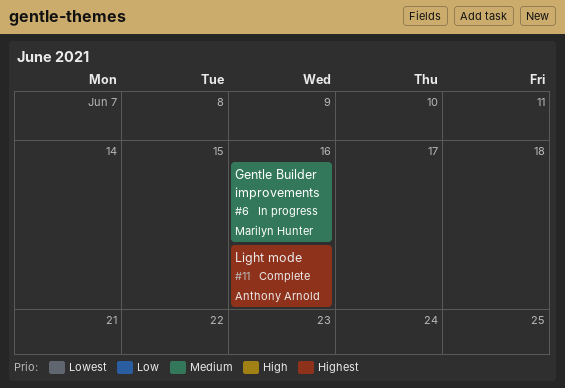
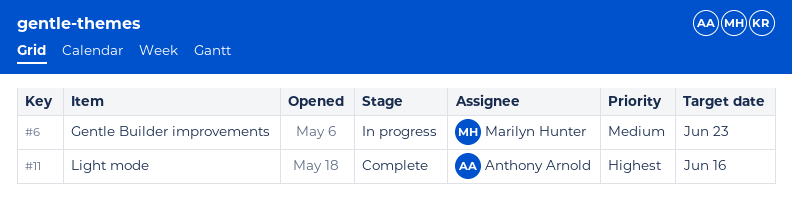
#6, due: Jun 16 -> Jun 23

